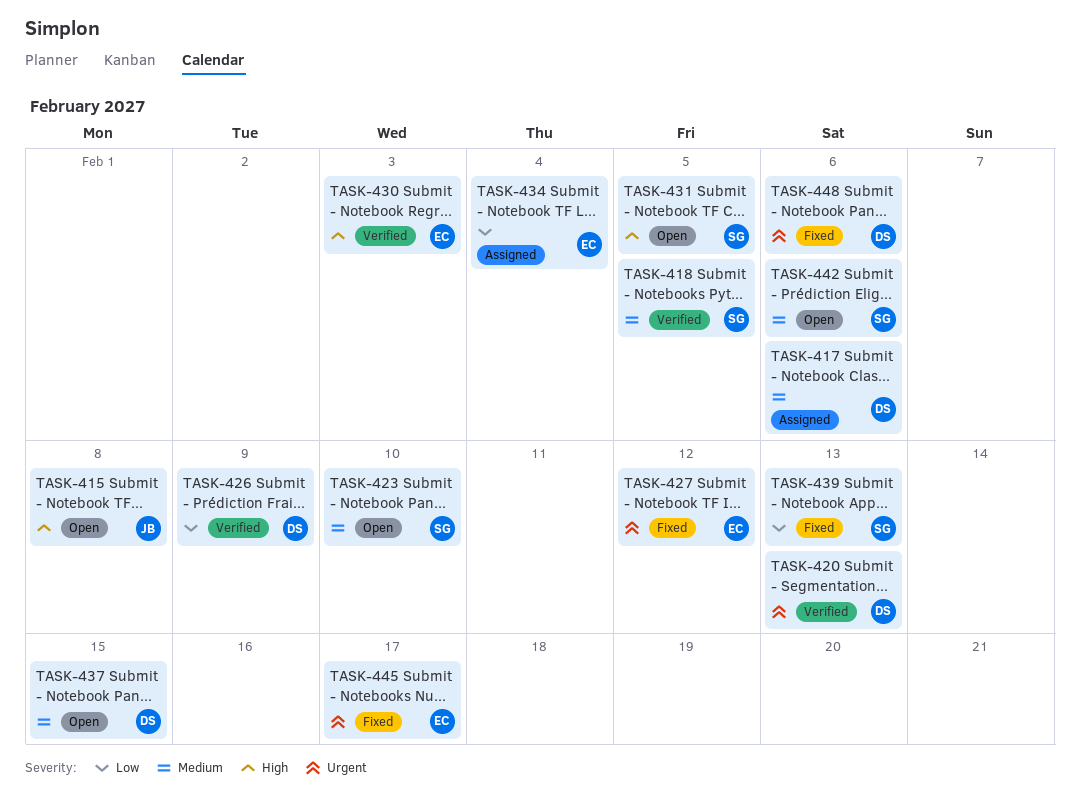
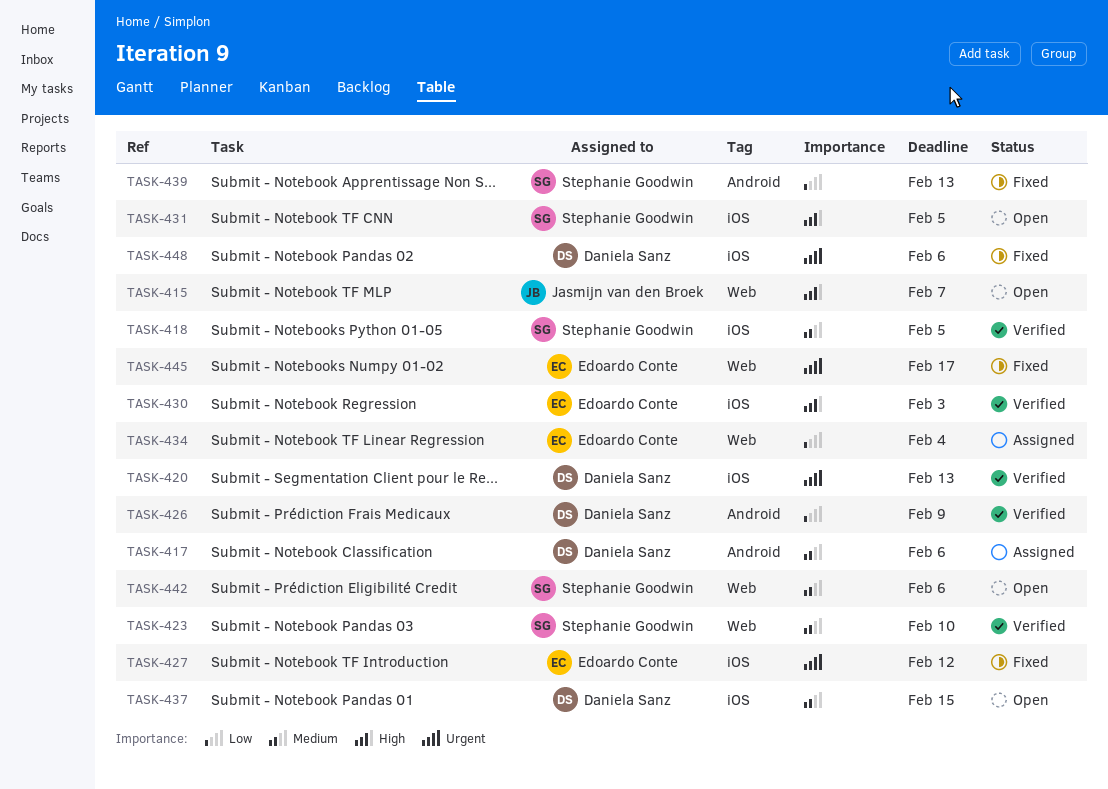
TASK-415, due: Feb 8 -> Feb 7
TASK-423, status: Open -> Verified

